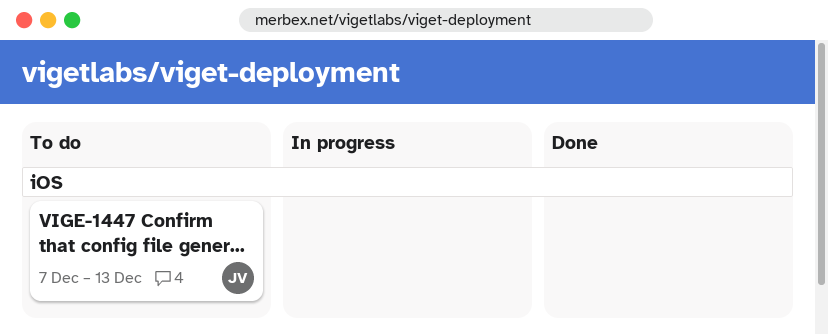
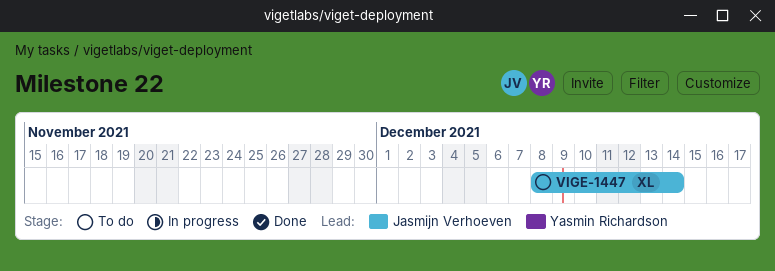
VIGE-1447, start: Dec 7 -> Dec 8
VIGE-1447, due: Dec 13 -> Dec 14

